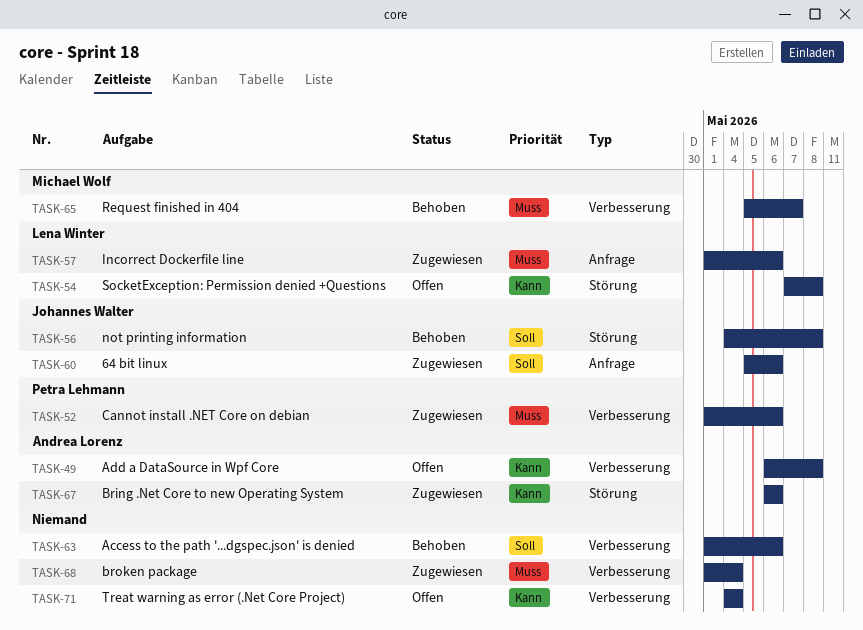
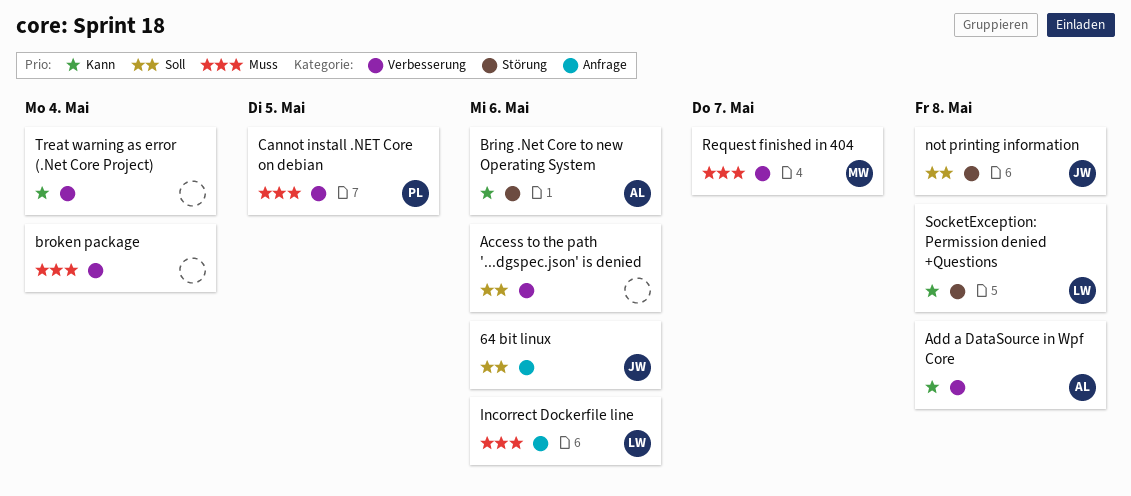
Cannot install .NET Core on debian, due: May 6 -> May 5

